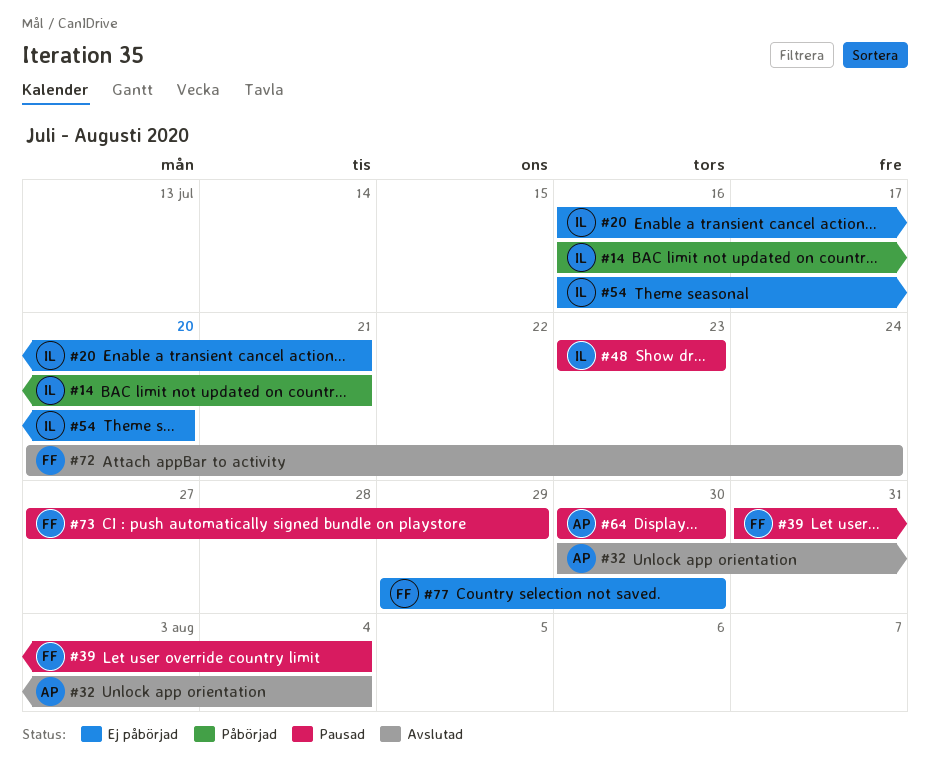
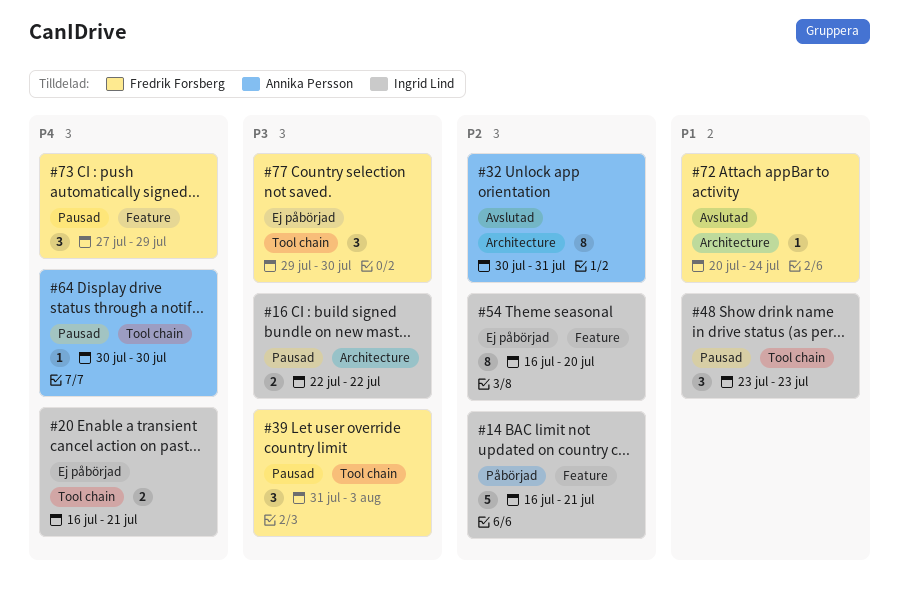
#16: none -> present
#32, due: Aug 4 -> Jul 31
#39, due: Aug 4 -> Aug 3

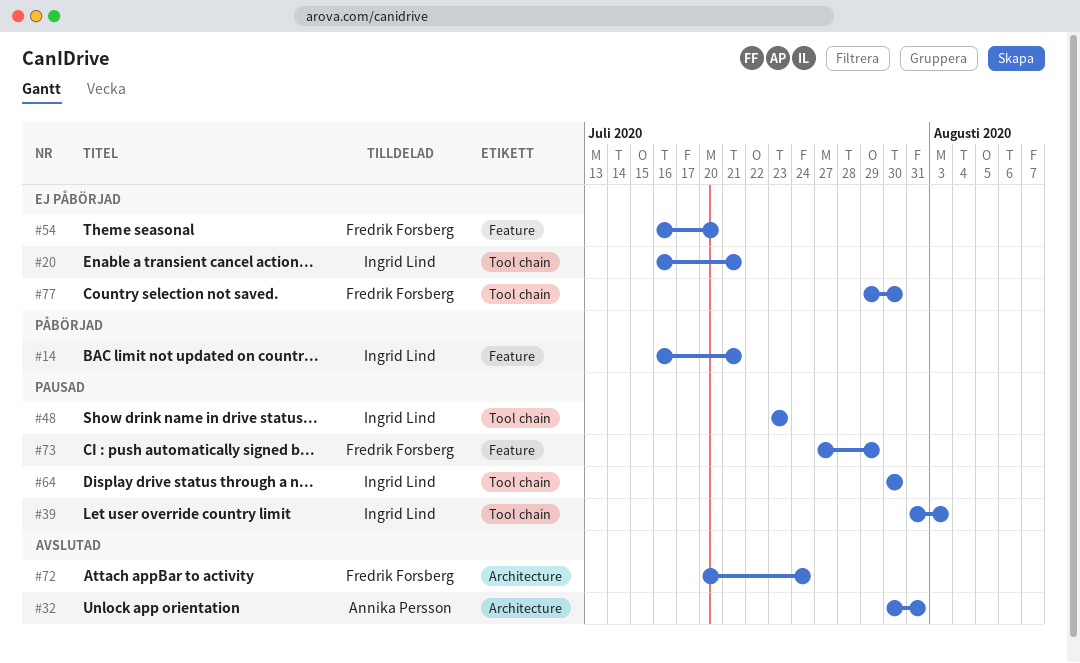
#16: present -> none
#39, owner: Fredrik Forsberg -> Ingrid Lind
#54, owner: Ingrid Lind -> Fredrik Forsberg
#64, owner: Annika Persson -> Ingrid Lind

